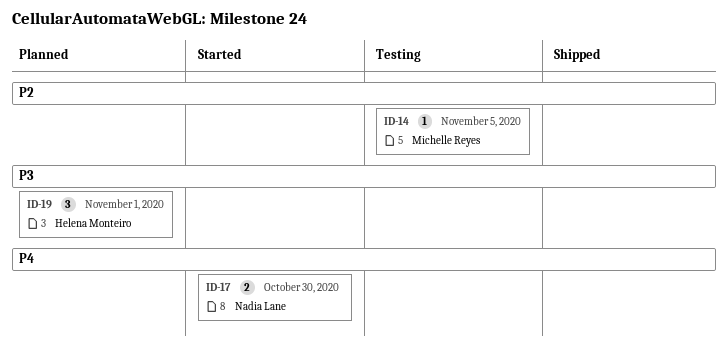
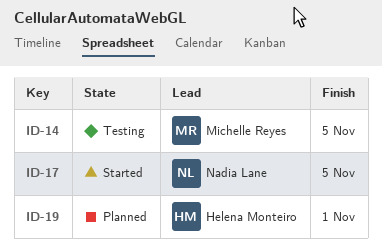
ID-17, due: Oct 30 -> Nov 5

